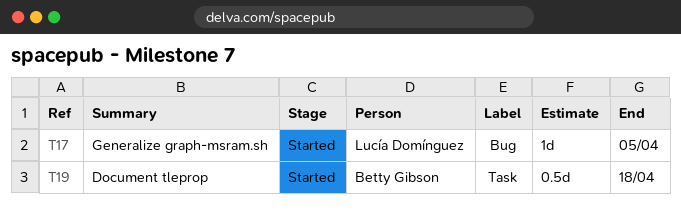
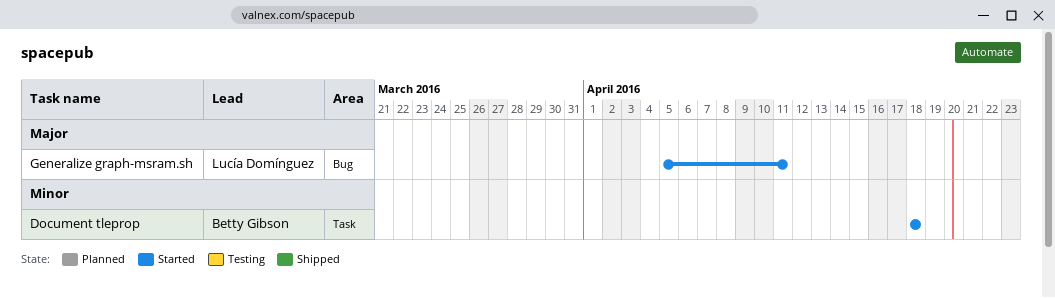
Generalize graph-msram.sh, due: Apr 5 -> Apr 11

